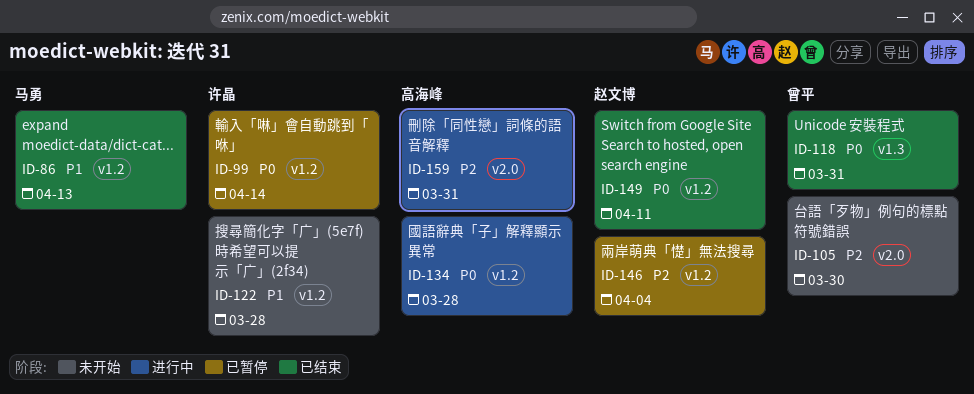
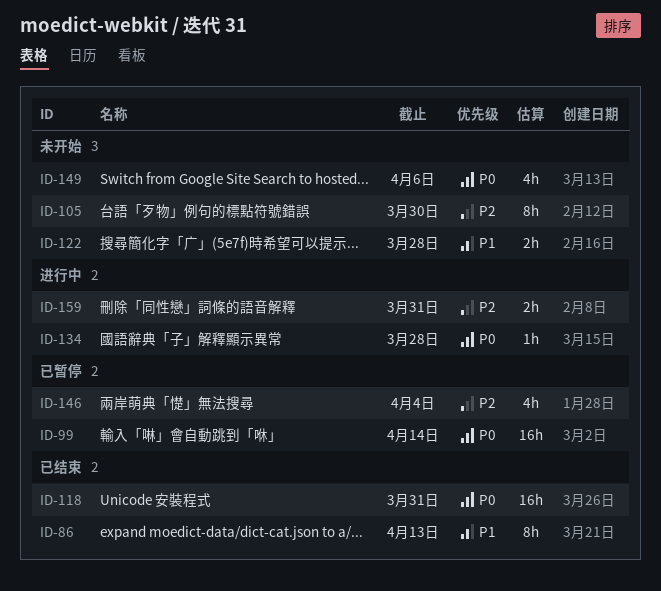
ID-149, status: 已结束 -> 未开始
ID-149, due: Apr 11 -> Apr 6

